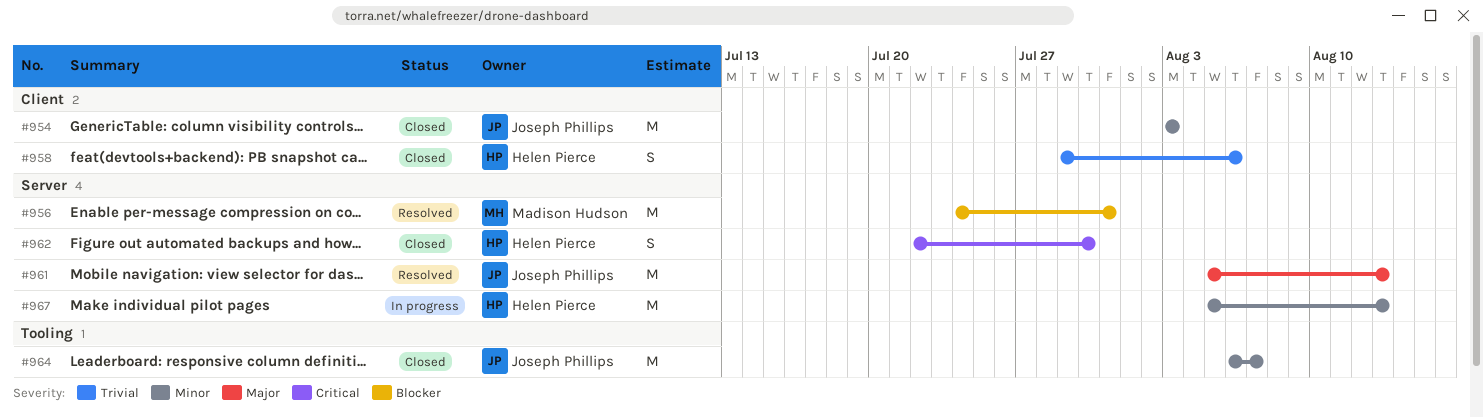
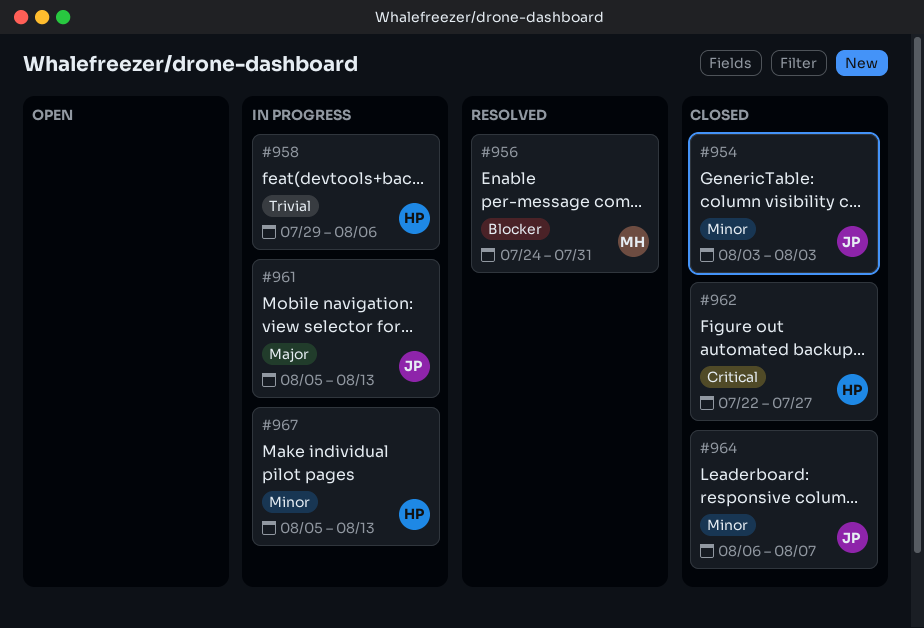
#958, status: Closed -> In progress
#961, status: Resolved -> In progress
#962, due: Jul 30 -> Jul 27

